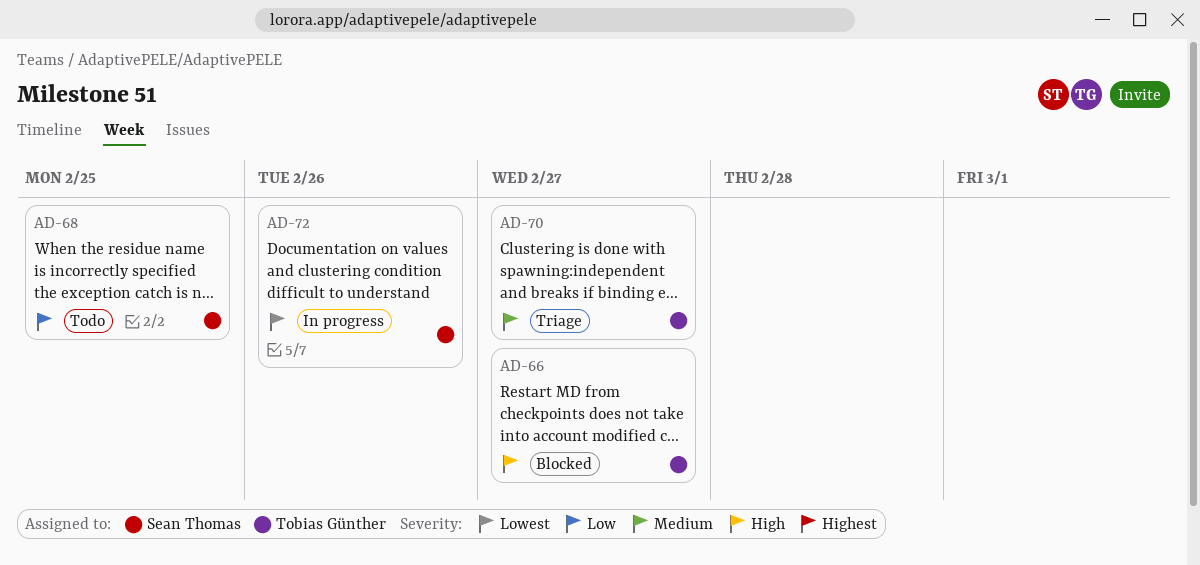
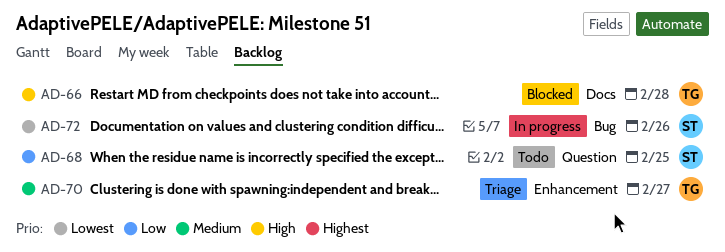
AD-66, due: Feb 27 -> Feb 28

